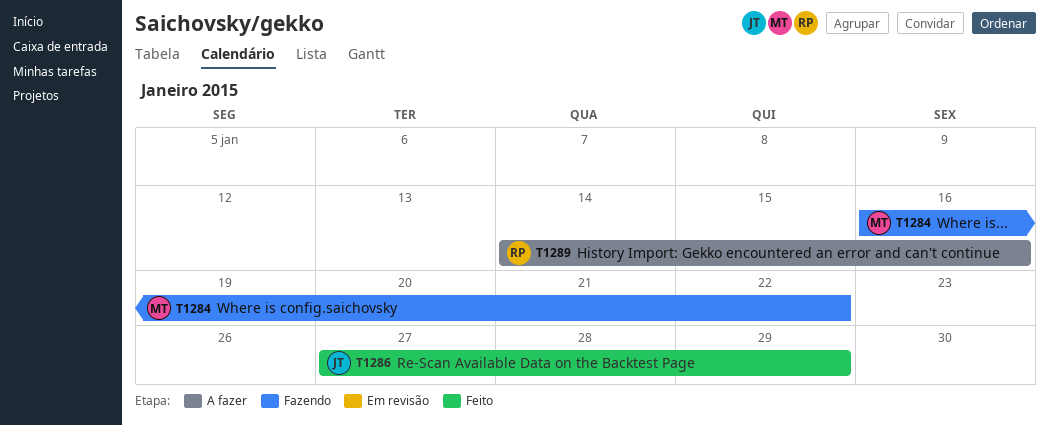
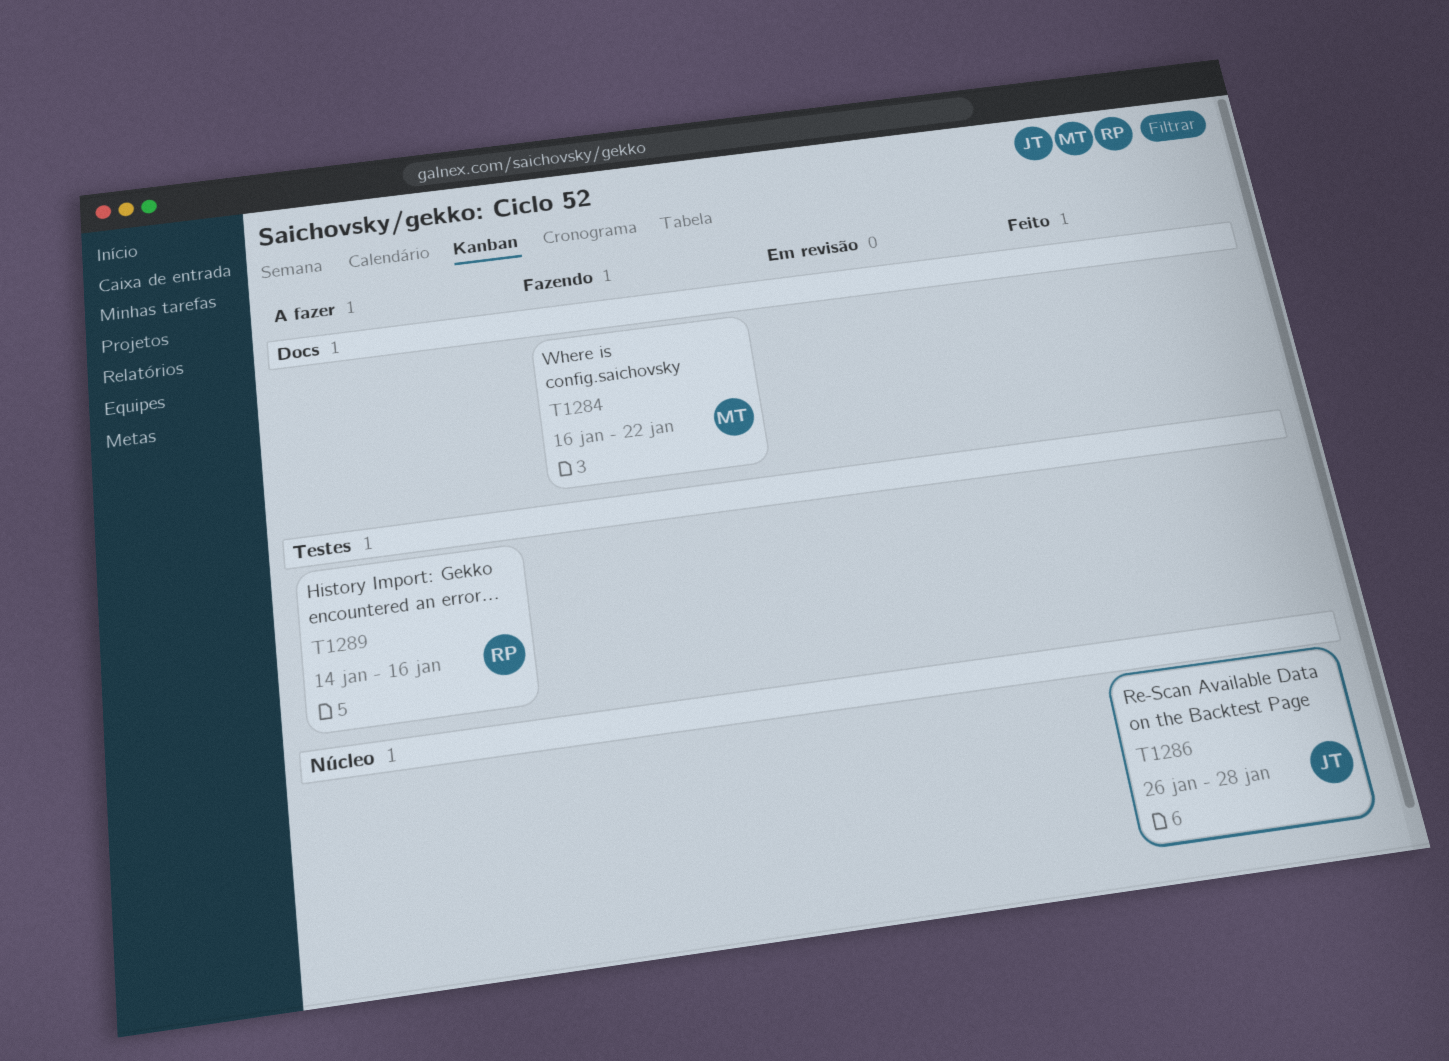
T1286, start: Jan 27 -> Jan 26
T1286, due: Jan 29 -> Jan 28

